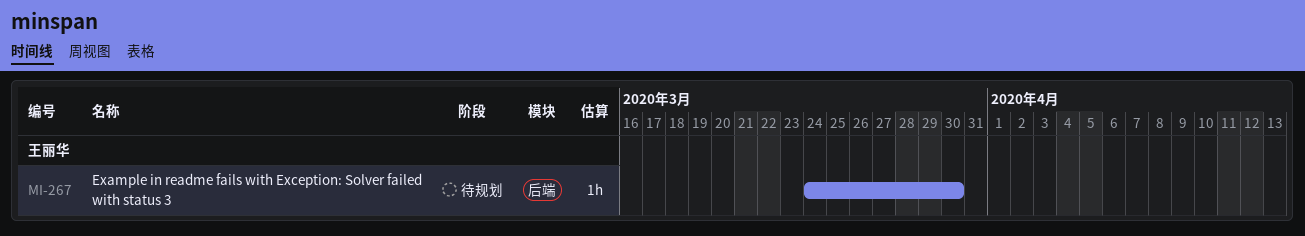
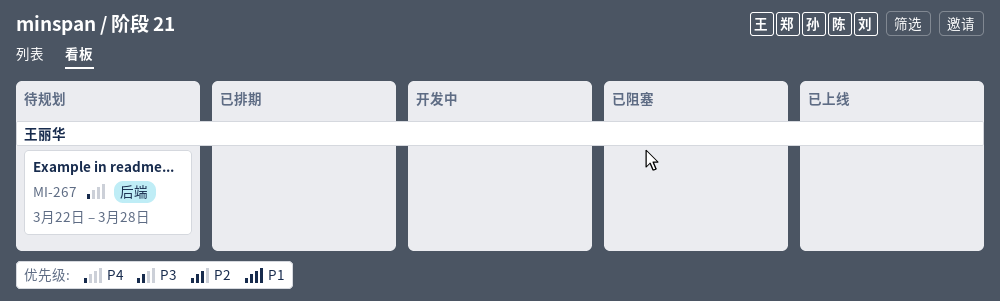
MI-267, start: Mar 24 -> Mar 22
MI-267, due: Mar 30 -> Mar 28

